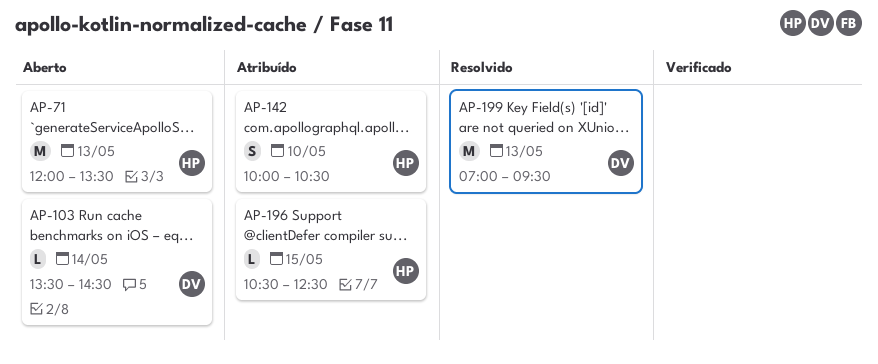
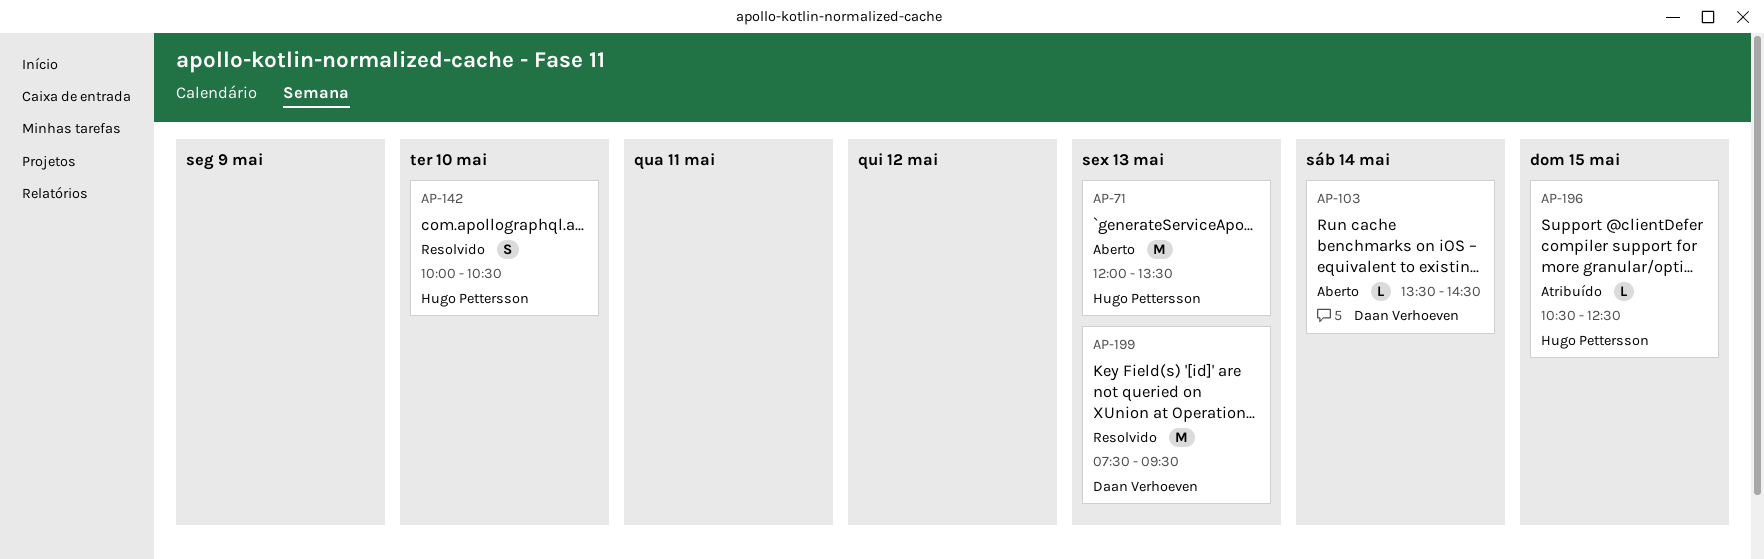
AP-142, status: Atribuído -> Resolvido
AP-199, begins: 07:00 -> 07:30

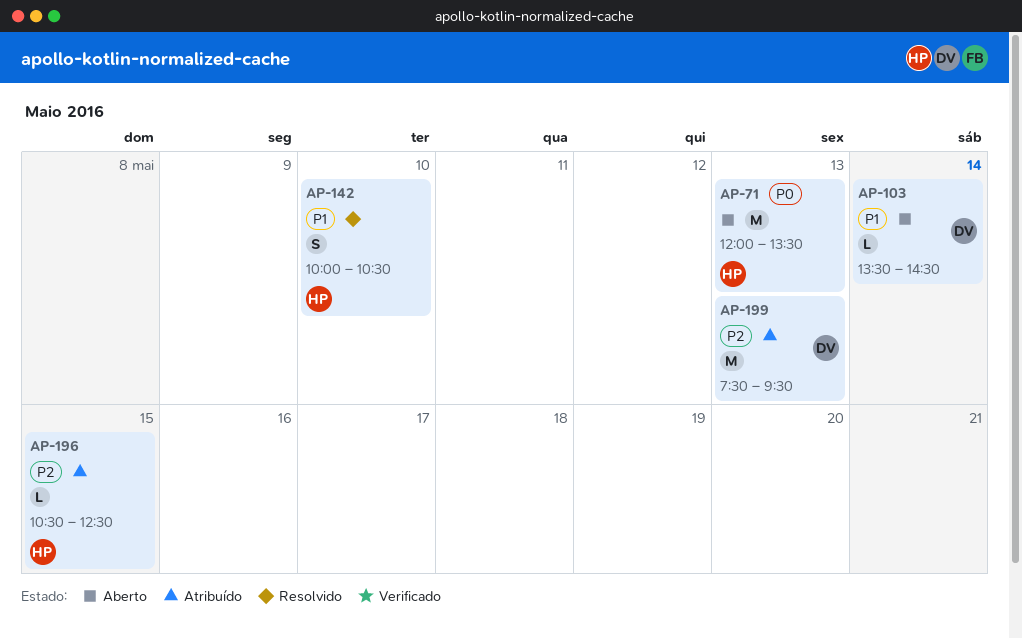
AP-199, status: Resolvido -> Atribuído

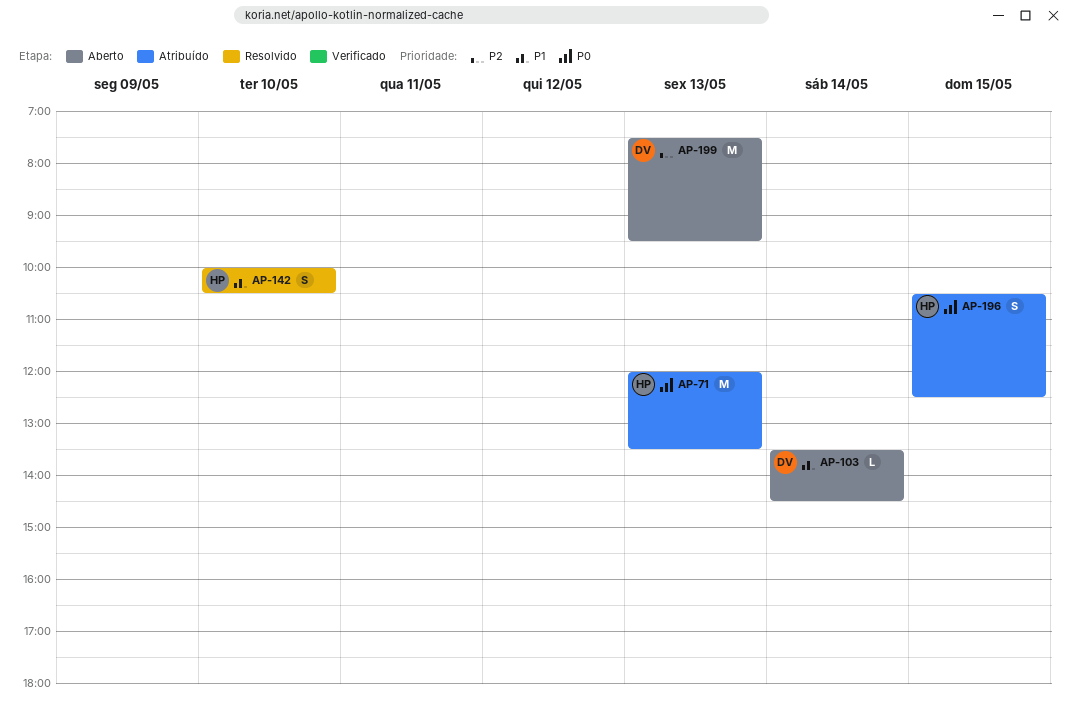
AP-71, status: Aberto -> Atribuído
AP-196, priority: P2 -> P0
AP-196, estimate: L -> S
AP-199, status: Atribuído -> Aberto

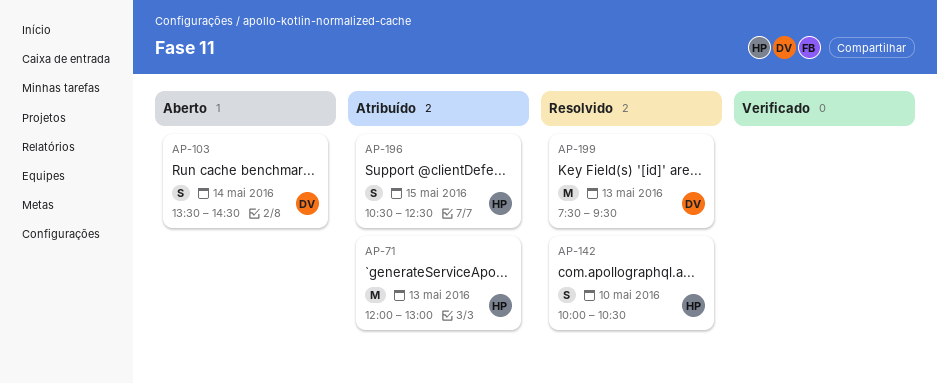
AP-71, ends: 13:30 -> 13:00
AP-103, estimate: L -> S
AP-199, status: Aberto -> Resolvido

